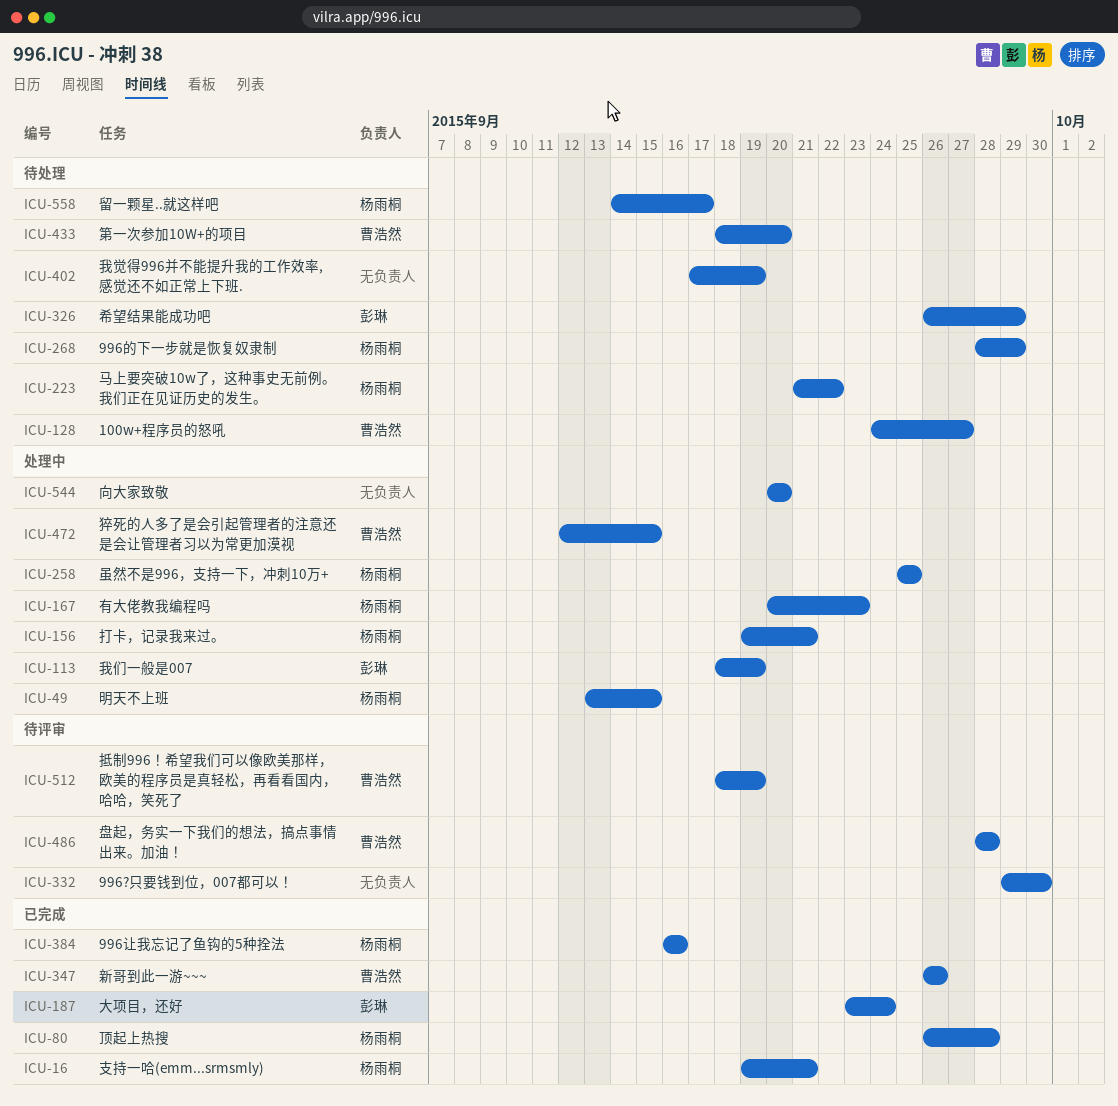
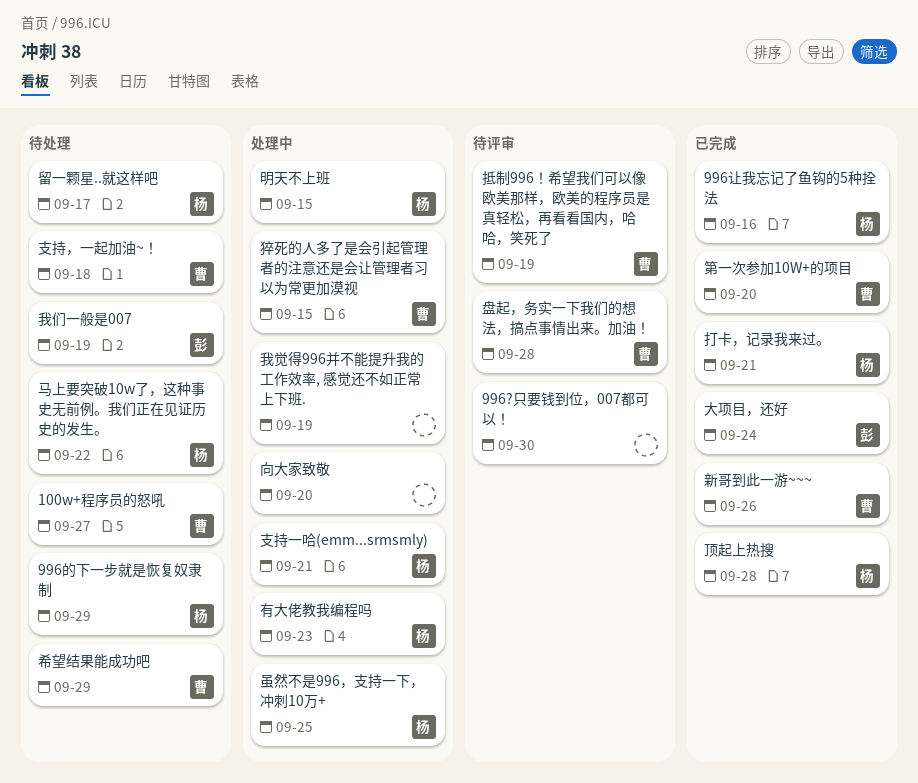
希望结果能成功吧, owner: 彭琳 -> 曹浩然
我们一般是007, status: 处理中 -> 待处理
我觉得996并不能提升我的工作效率, 感觉还不如正常上下班., status: 待处理 -> 处理中
打卡，记录我来过。, status: 处理中 -> 已完成
支持一哈(emm...srmsmly), status: 已完成 -> 处理中
支持，一起加油~！: none -> present
第一次参加10W+的项目, status: 待处理 -> 已完成

